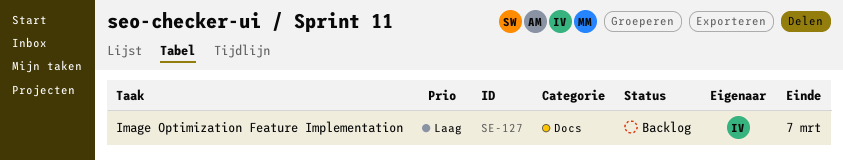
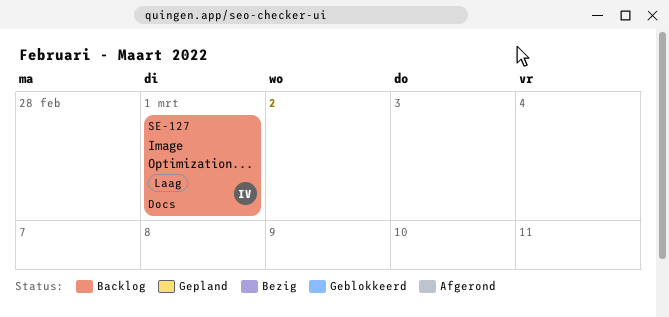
SE-127, due: Mar 7 -> Mar 1

